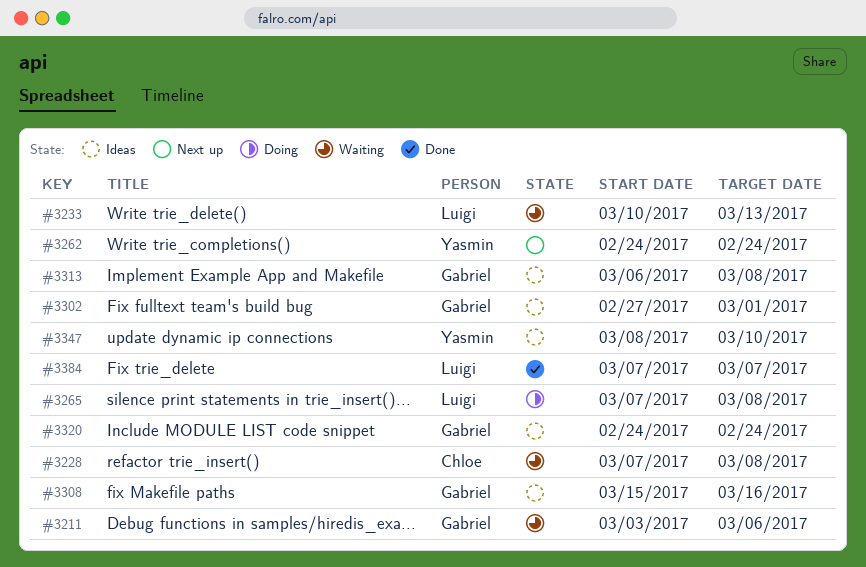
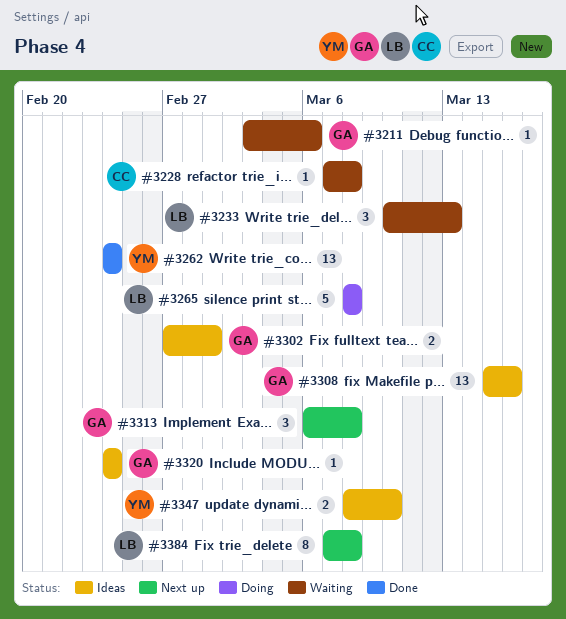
#3262, status: Next up -> Done
#3265, start: Mar 7 -> Mar 8
#3313, status: Ideas -> Next up
#3384, status: Done -> Next up
#3384, due: Mar 7 -> Mar 8

